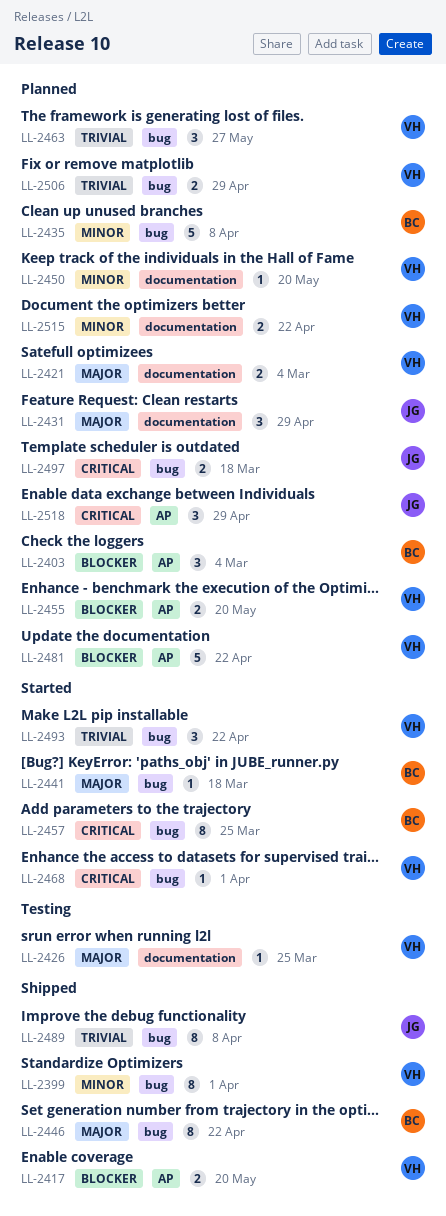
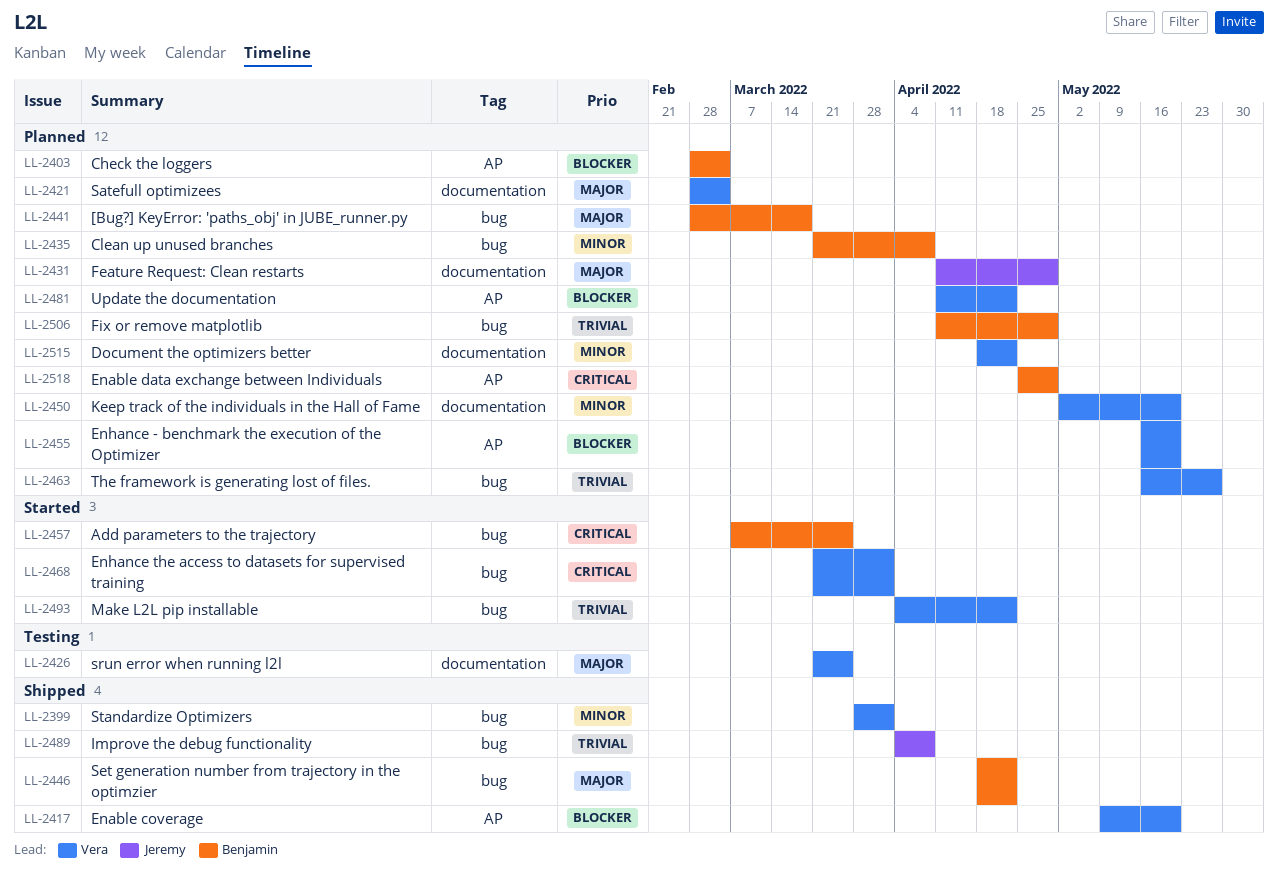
LL-2441, status: Started -> Planned
LL-2497: present -> none
LL-2506, owner: Vera -> Benjamin
LL-2518, owner: Jeremy -> Benjamin

